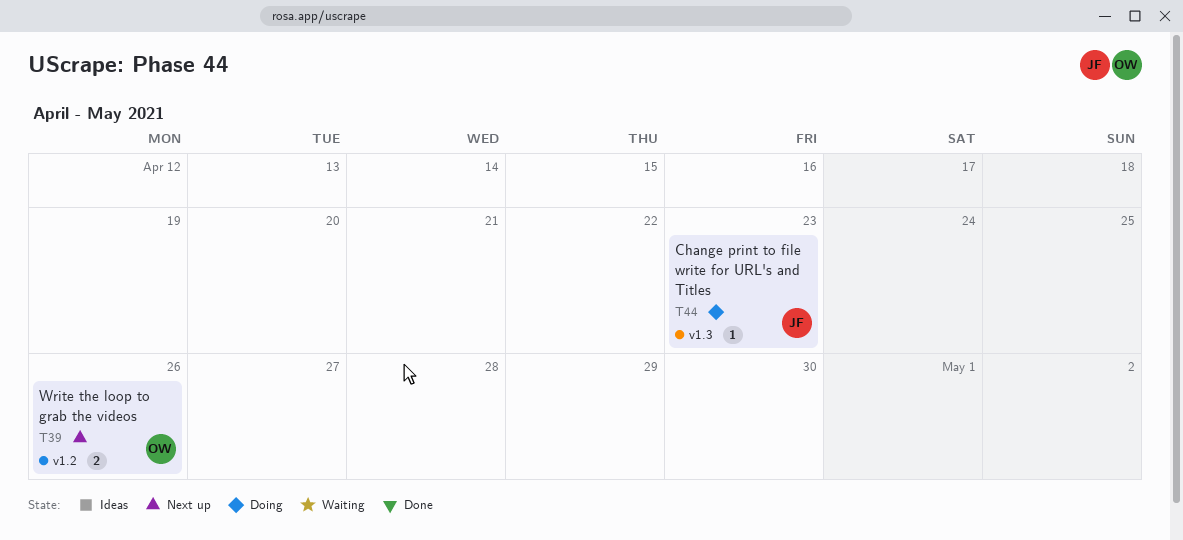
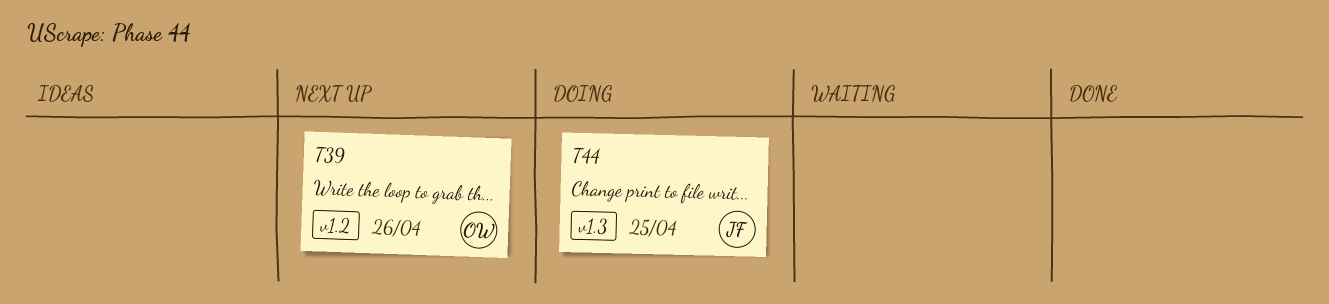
T44, due: Apr 23 -> Apr 25

